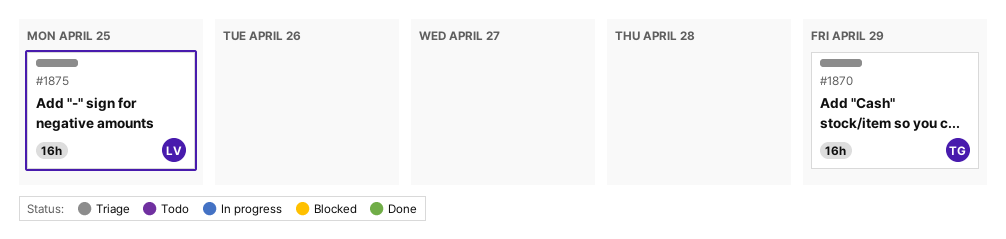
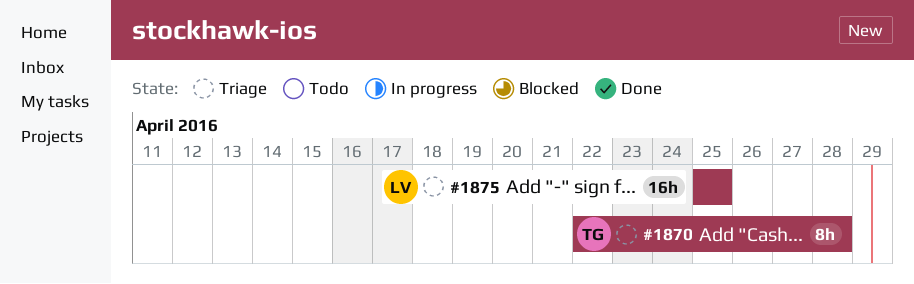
#1870, estimate: 16h -> 8h
#1870, due: Apr 29 -> Apr 28

